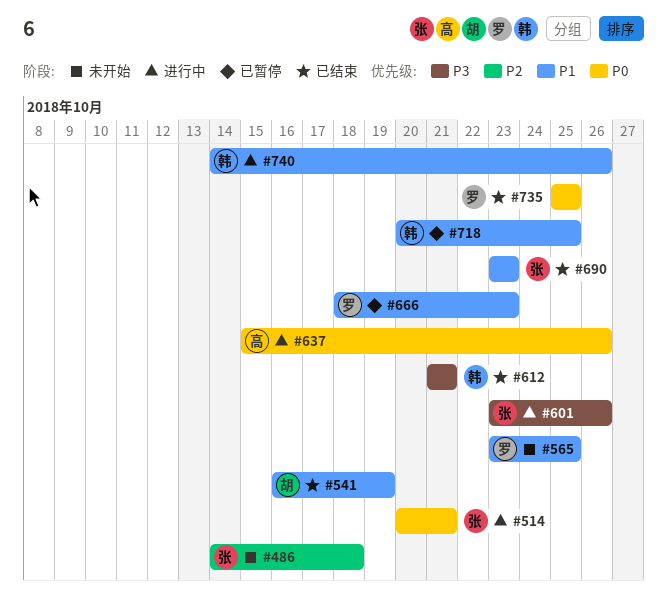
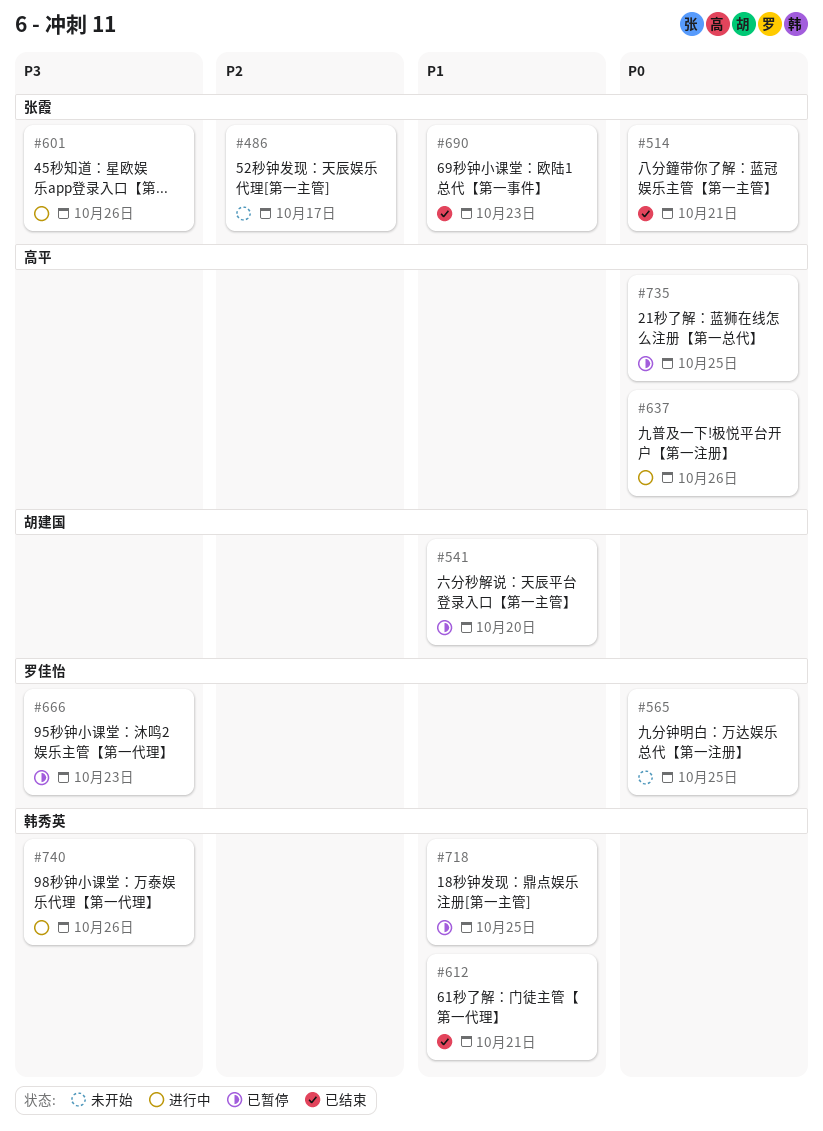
#486, due: Oct 18 -> Oct 17
#514, status: 进行中 -> 已结束
#541, status: 已结束 -> 已暂停
#541, due: Oct 19 -> Oct 20
#565, priority: P1 -> P0
#612, priority: P3 -> P1
#666, priority: P1 -> P3
#735, status: 已结束 -> 已暂停
#735, owner: 罗佳怡 -> 高平
#740, priority: P1 -> P3

